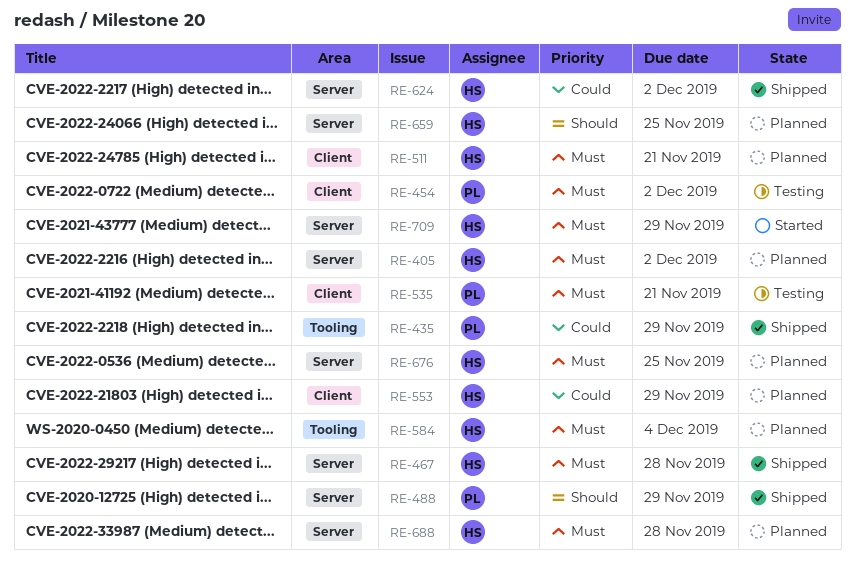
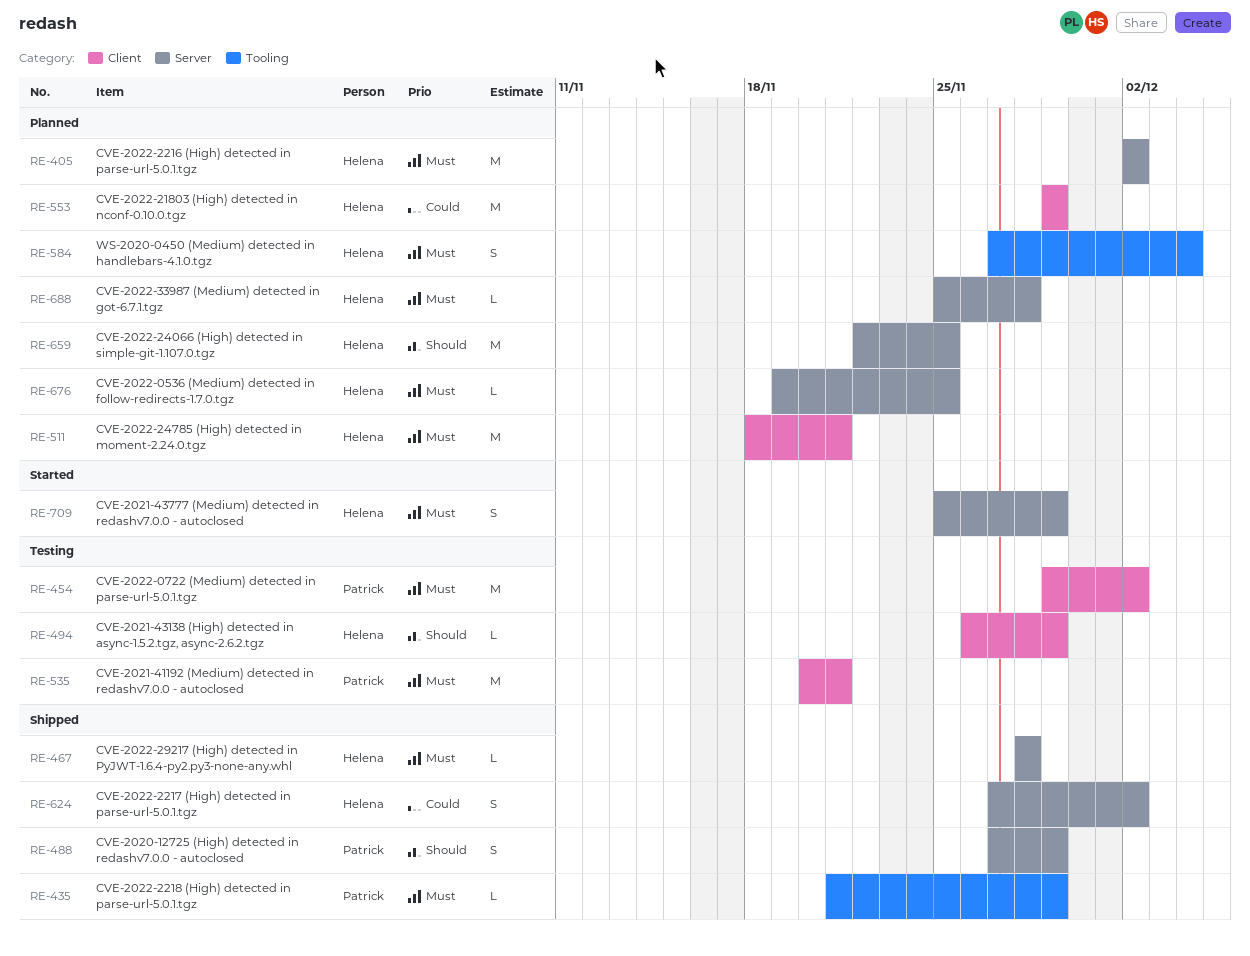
RE-435, priority: Could -> Must
RE-494: none -> present

